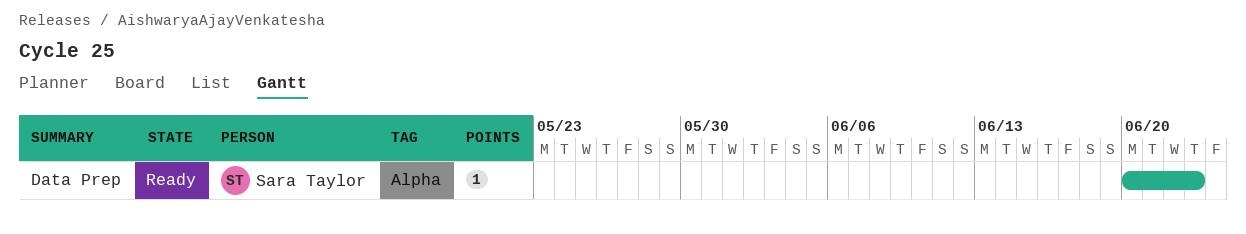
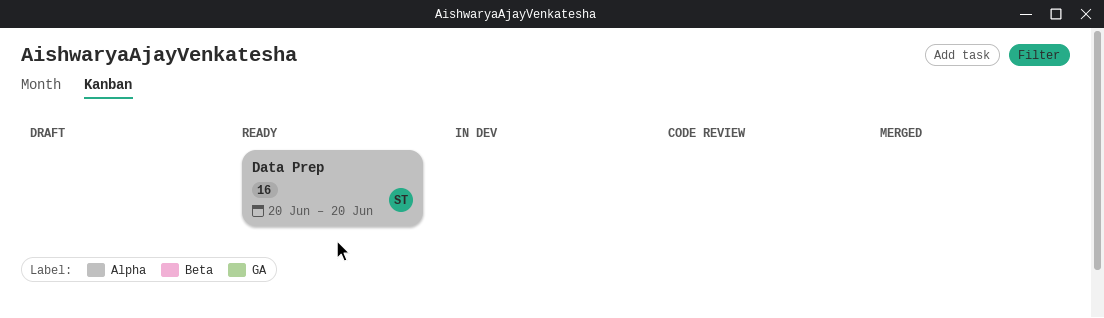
Data Prep, estimate: 1 -> 16
Data Prep, due: Jun 23 -> Jun 20

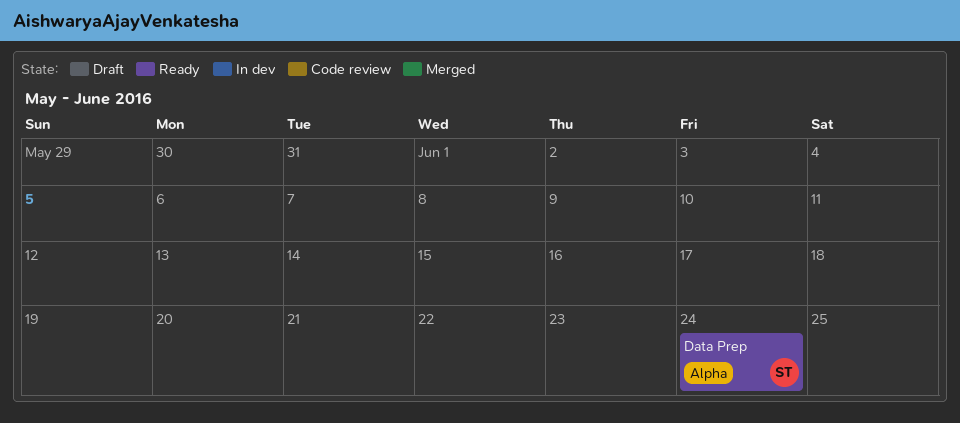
Data Prep, due: Jun 20 -> Jun 24

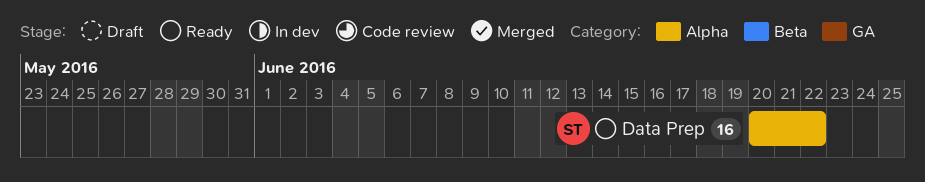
Data Prep, due: Jun 24 -> Jun 22

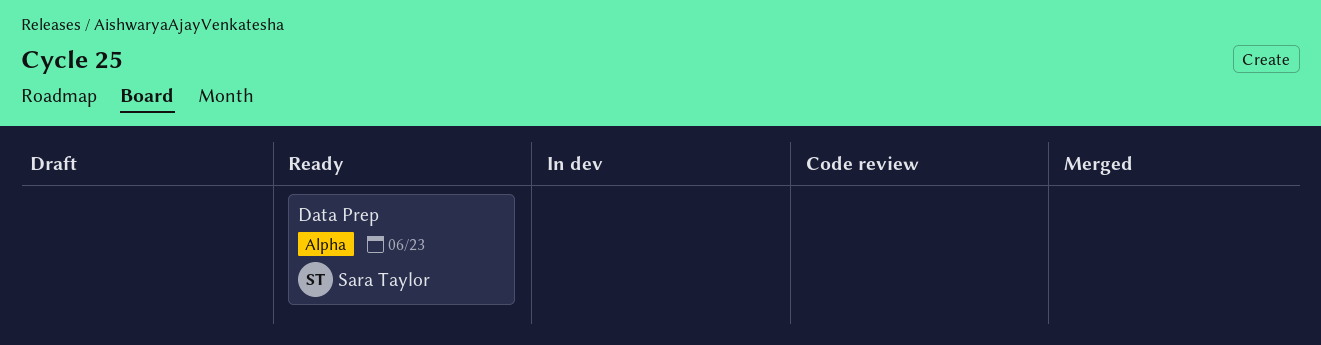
Data Prep, due: Jun 22 -> Jun 23

